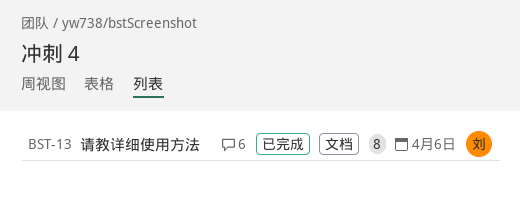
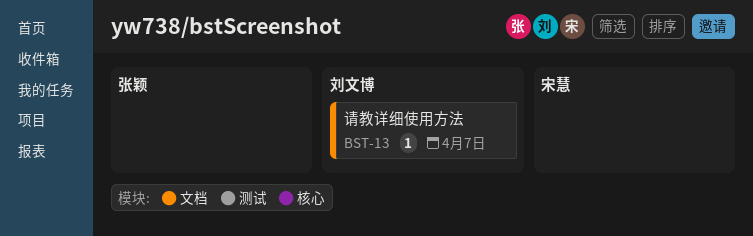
BST-13, estimate: 8 -> 1
BST-13, due: Apr 6 -> Apr 7

